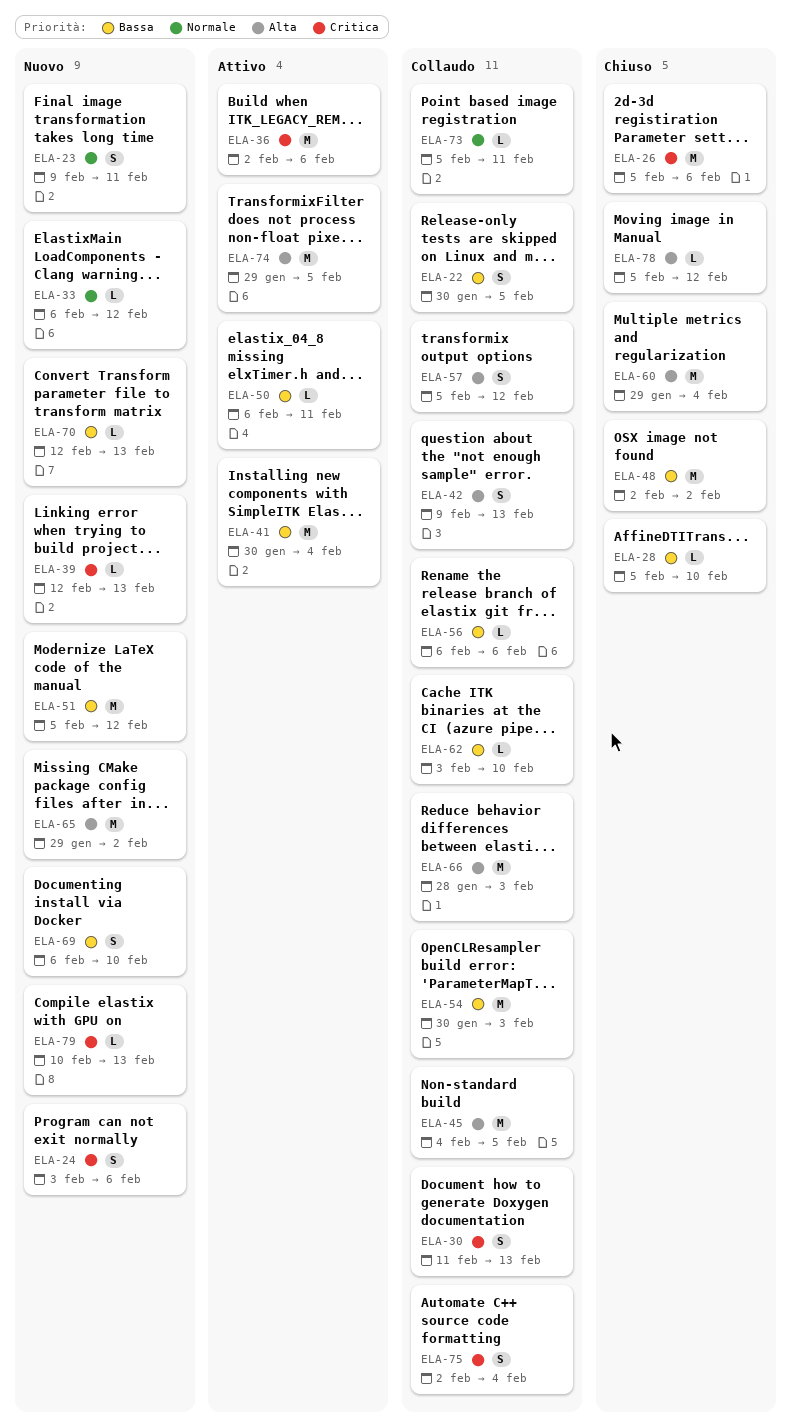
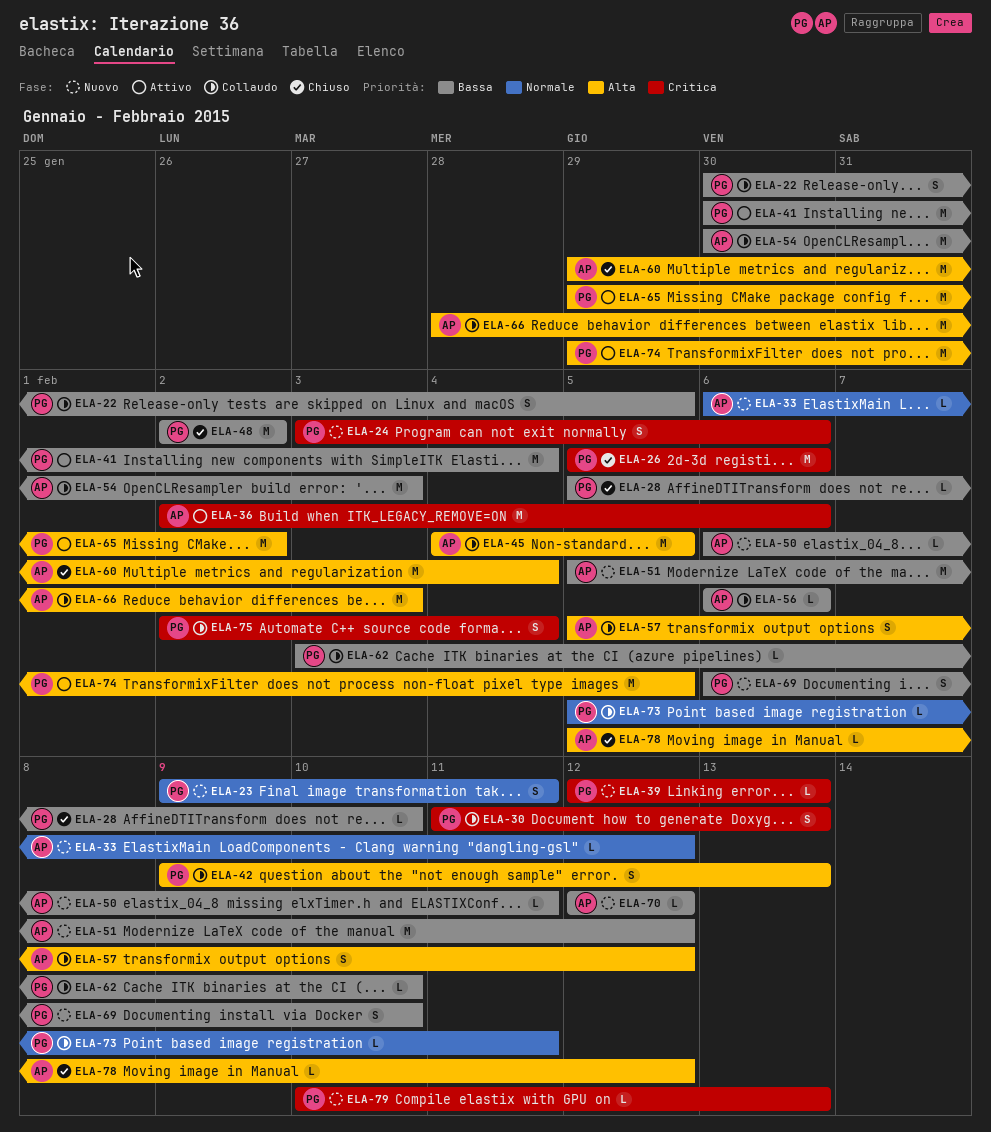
ELA-50, status: Attivo -> Nuovo
ELA-65, status: Nuovo -> Attivo
ELA-70, due: Feb 13 -> Feb 12

